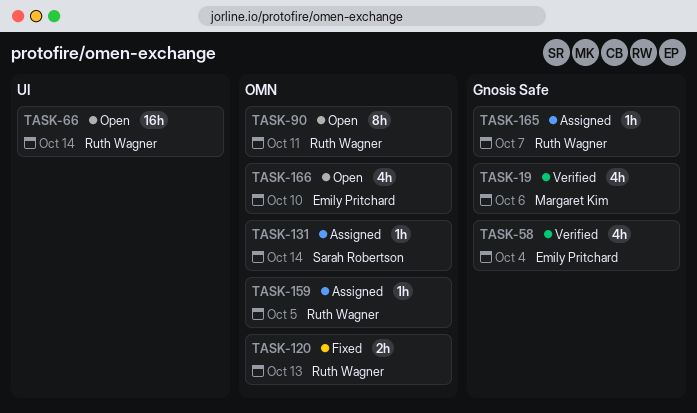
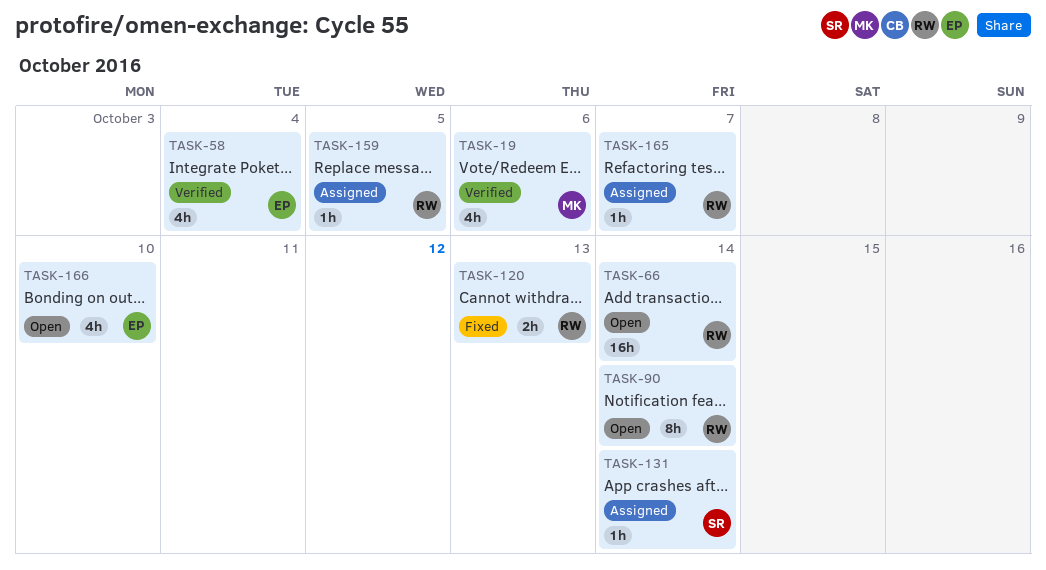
TASK-90, due: Oct 11 -> Oct 14

